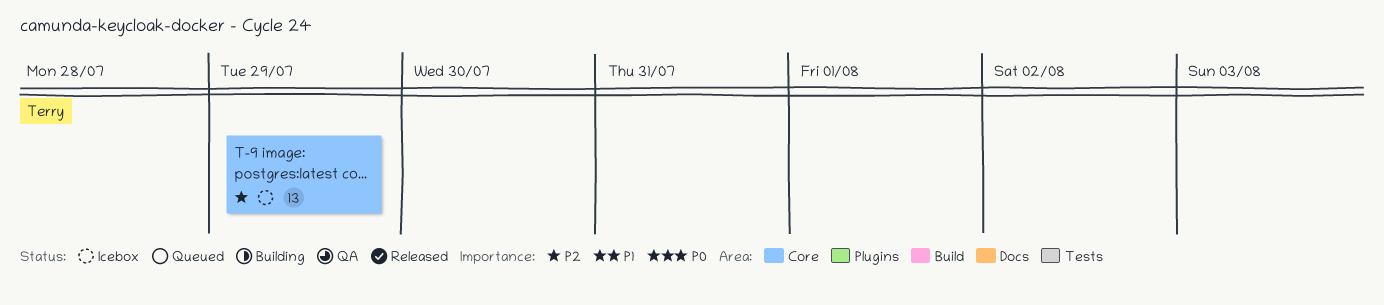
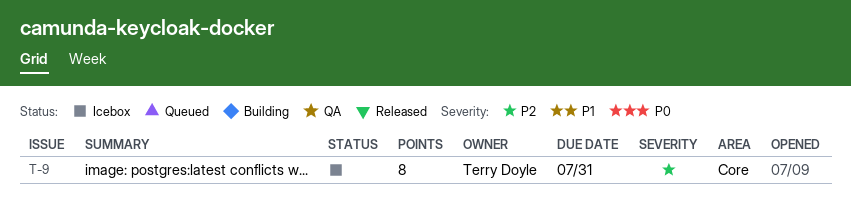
T-9, estimate: 13 -> 8
T-9, due: Jul 29 -> Jul 31

